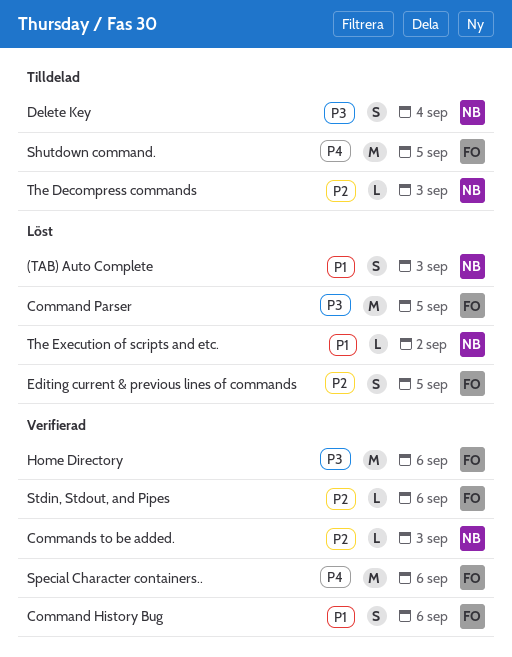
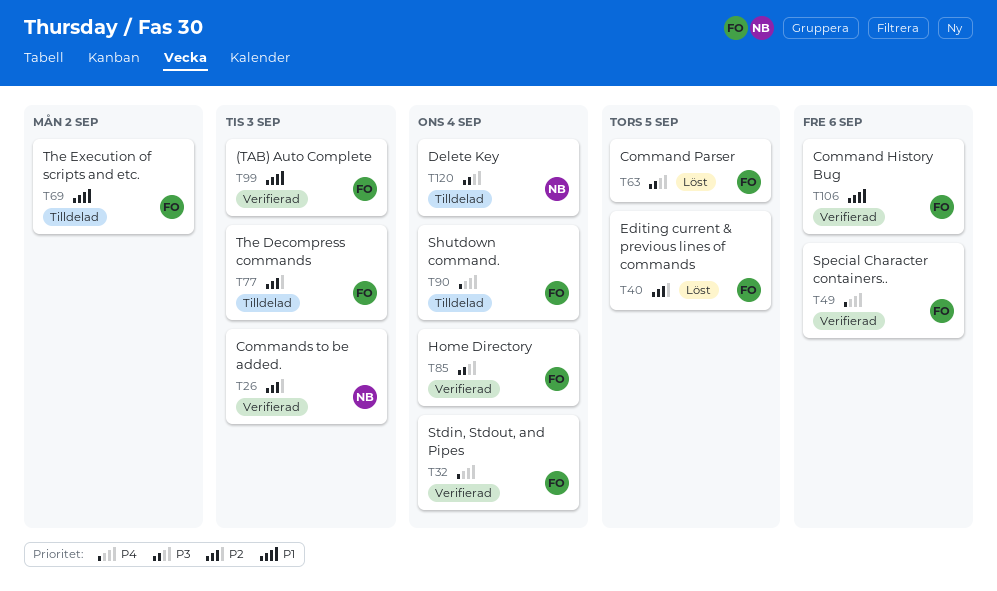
(TAB) Auto Complete, status: Löst -> Verifierad
(TAB) Auto Complete, owner: NB -> FO
Home Directory, due: Sep 6 -> Sep 4
Shutdown command., due: Sep 5 -> Sep 4
Stdin, Stdout, and Pipes, priority: P2 -> P4
Stdin, Stdout, and Pipes, due: Sep 6 -> Sep 4
The Decompress commands, owner: NB -> FO
The Execution of scripts and etc., status: Löst -> Tilldelad
The Execution of scripts and etc., owner: NB -> FO

